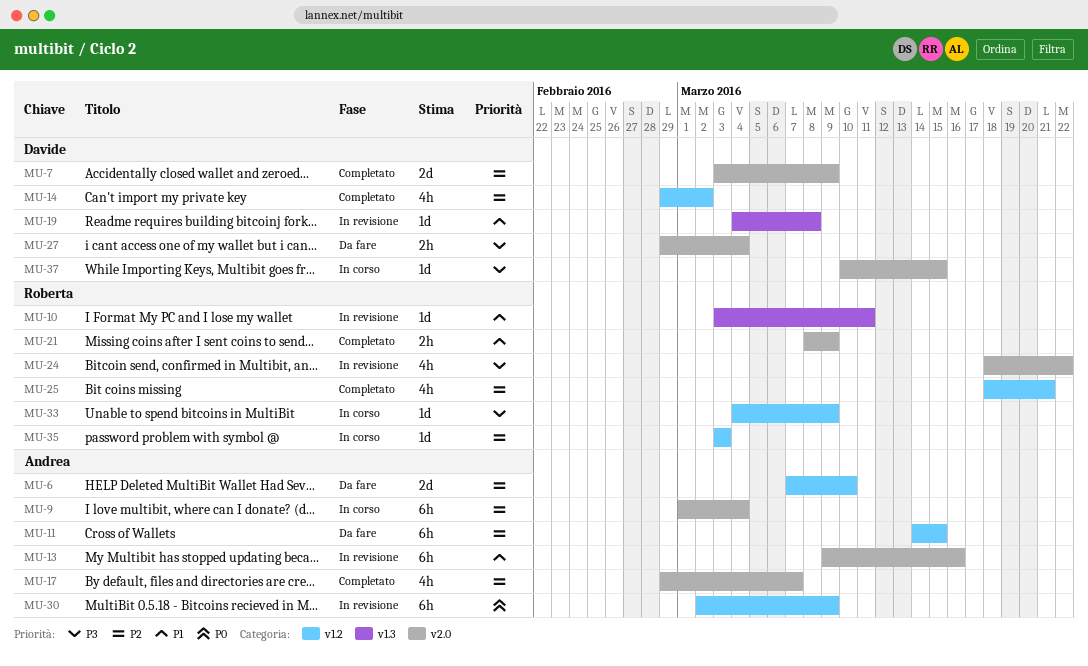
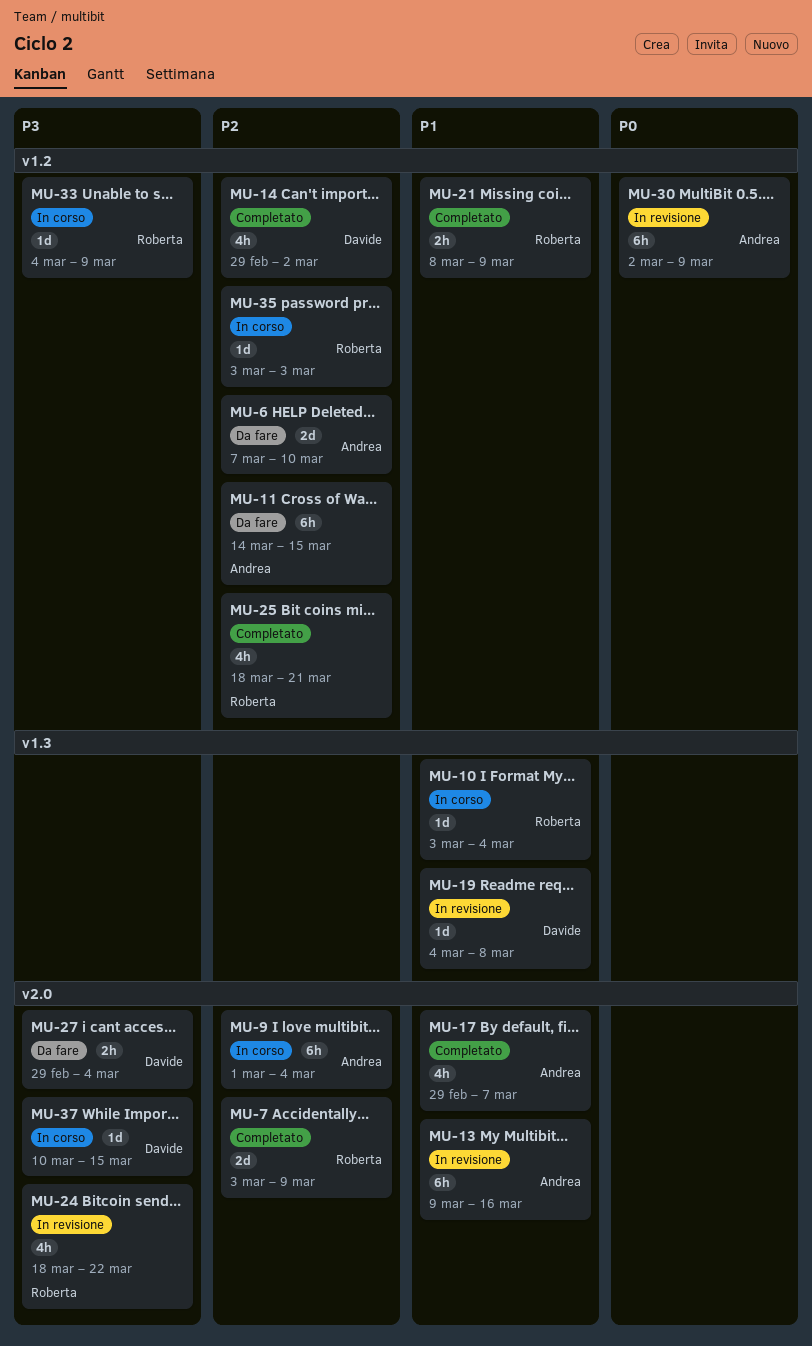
MU-7, owner: Davide -> Roberta
MU-10, status: In revisione -> In corso
MU-10, due: Mar 11 -> Mar 4
MU-17, priority: P2 -> P1
MU-21, label: v2.0 -> v1.2

